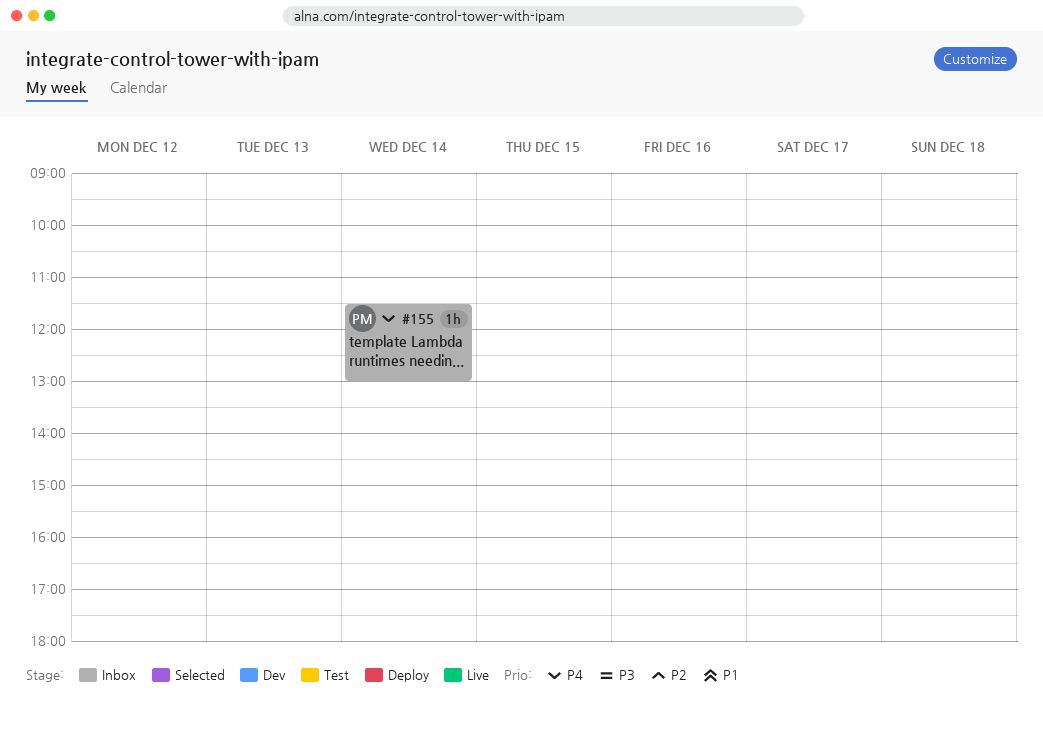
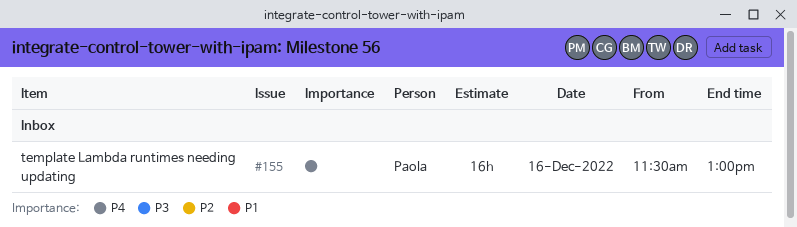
#155, estimate: 1h -> 16h
#155, day: Dec 14 -> Dec 16

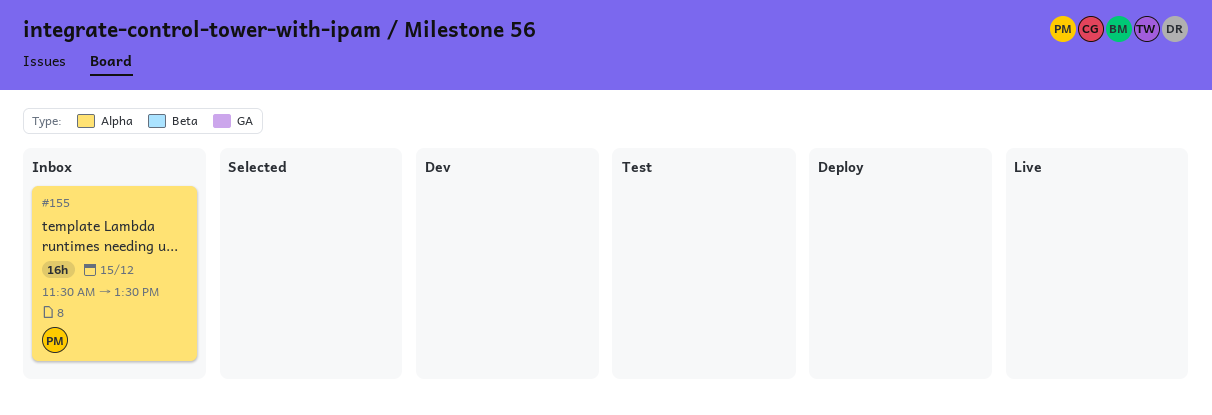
#155, day: Dec 16 -> Dec 15
#155, ends: 13:00 -> 13:30

